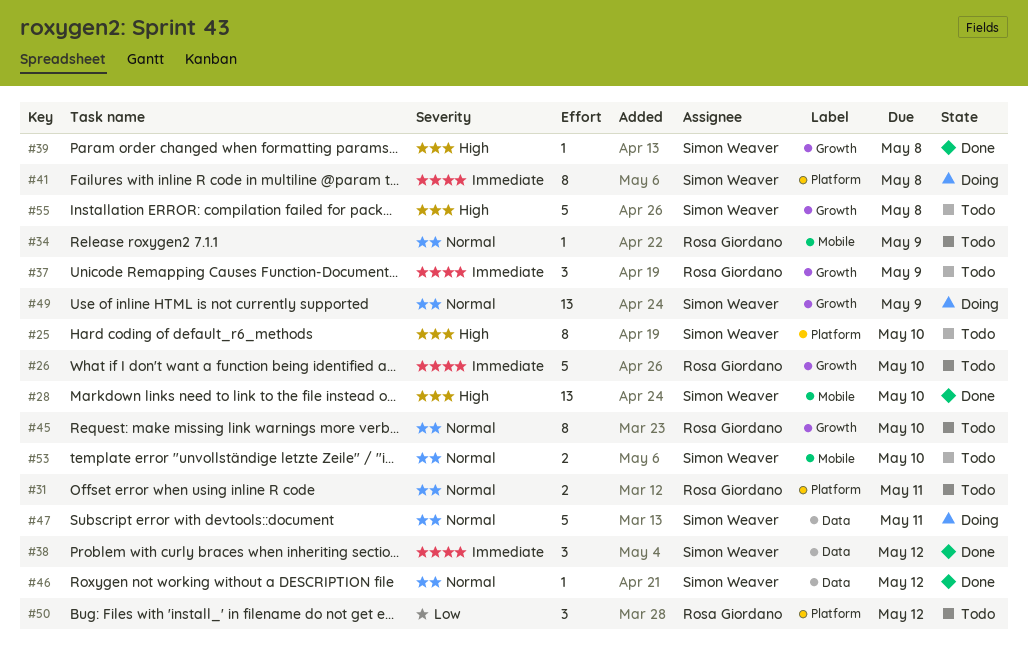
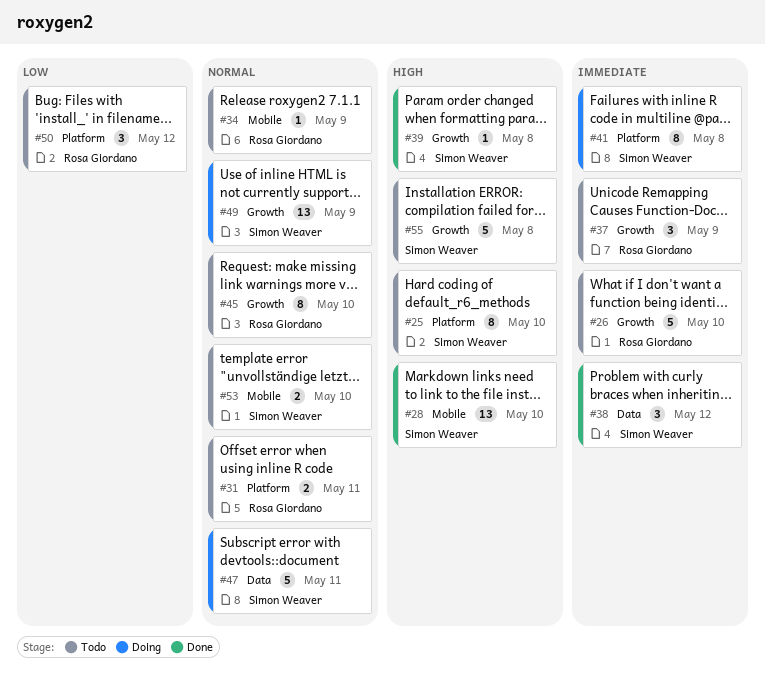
#46: present -> none

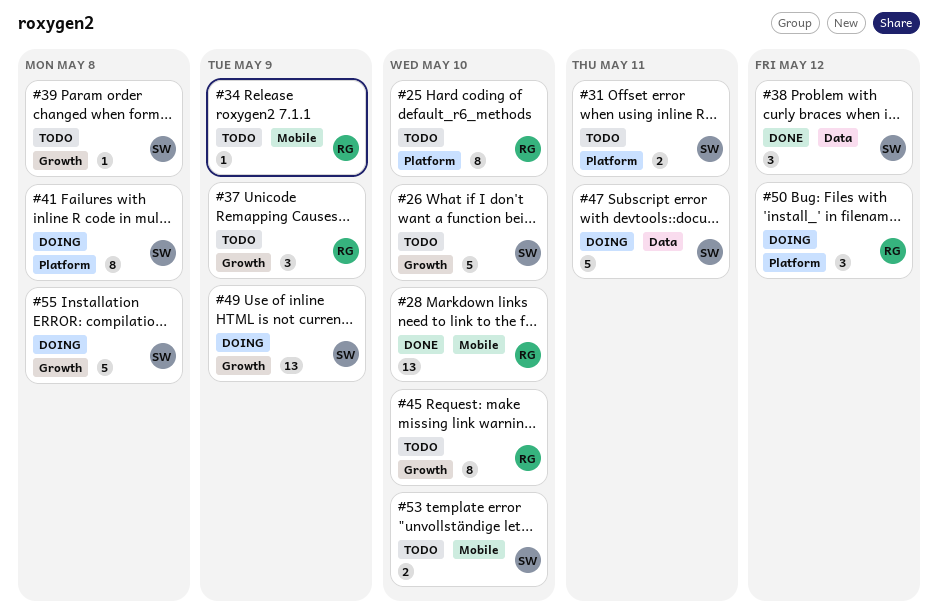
#25, owner: Simon Weaver -> Rosa Giordano
#26, owner: Rosa Giordano -> Simon Weaver
#28, owner: Simon Weaver -> Rosa Giordano
#31, owner: Rosa Giordano -> Simon Weaver
#39, status: Done -> Todo
#50, status: Todo -> Doing
#55, status: Todo -> Doing

